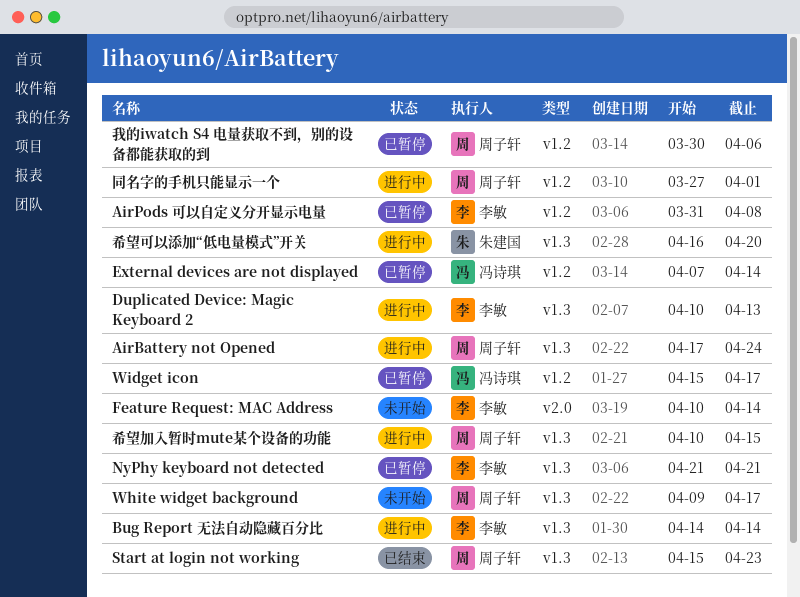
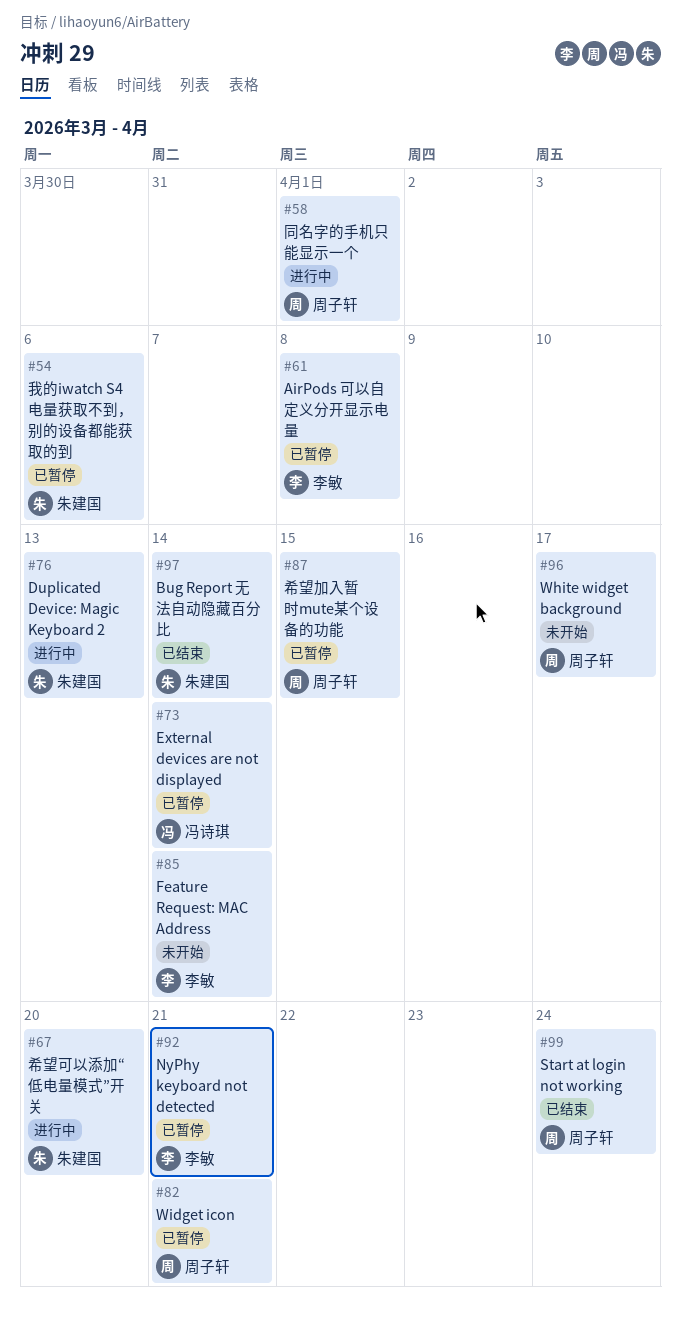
AirBattery not Opened: present -> none
Bug Report 无法自动隐藏百分比, status: 进行中 -> 已结束
Bug Report 无法自动隐藏百分比, owner: 李敏 -> 朱建国
Duplicated Device: Magic Keyboard 2, owner: 李敏 -> 朱建国
Start at login not working, due: Apr 23 -> Apr 24
Widget icon, owner: 冯诗琪 -> 周子轩
Widget icon, due: Apr 17 -> Apr 21
希望加入暂时mute某个设备的功能, status: 进行中 -> 已暂停
我的iwatch S4 电量获取不到，别的设备都能获取的到, owner: 周子轩 -> 朱建国

